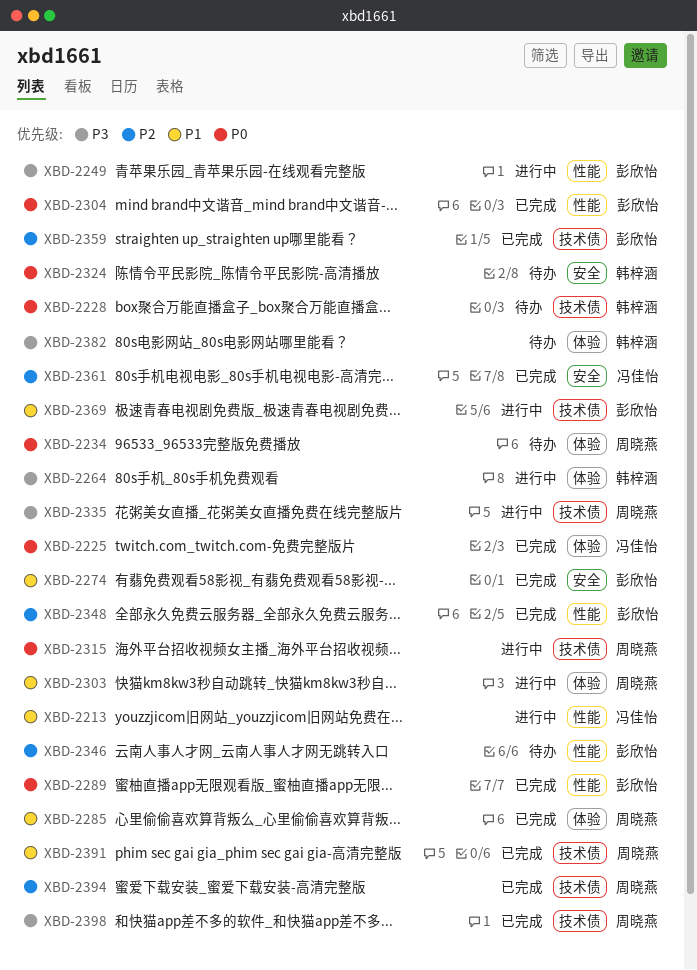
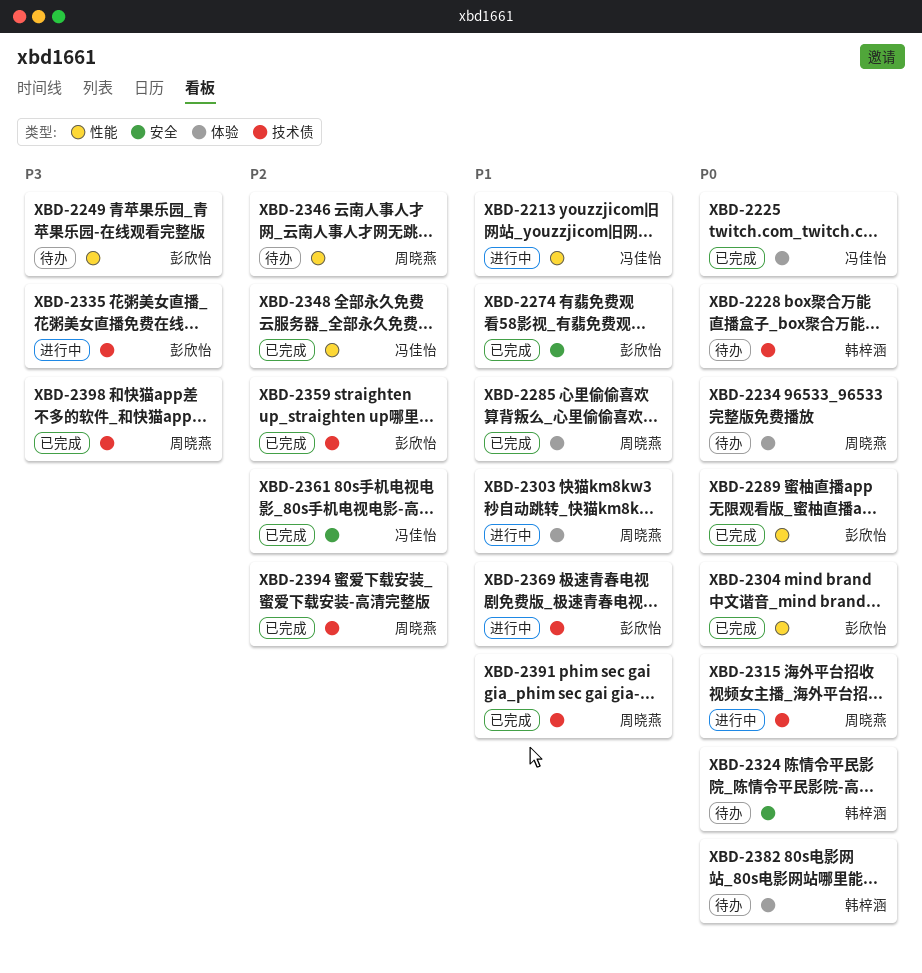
XBD-2249, status: 进行中 -> 待办
XBD-2264: present -> none
XBD-2335, owner: 周晓燕 -> 彭欣怡
XBD-2346, owner: 彭欣怡 -> 周晓燕
XBD-2348, owner: 彭欣怡 -> 冯佳怡
XBD-2382, priority: P3 -> P0

